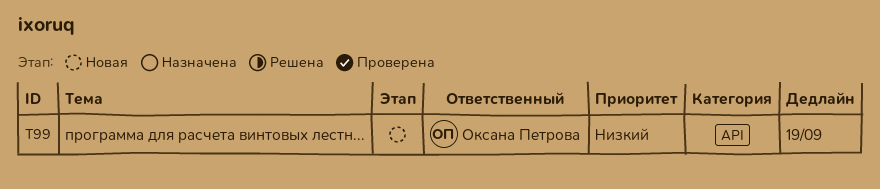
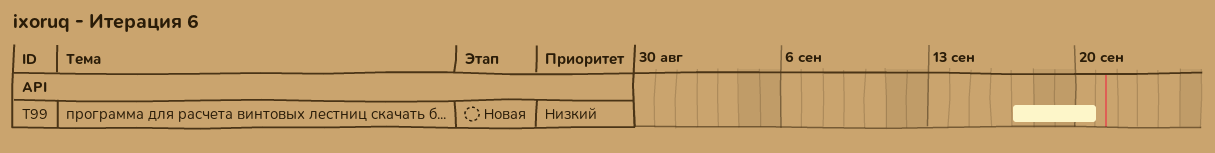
T99, due: Sep 19 -> Sep 20

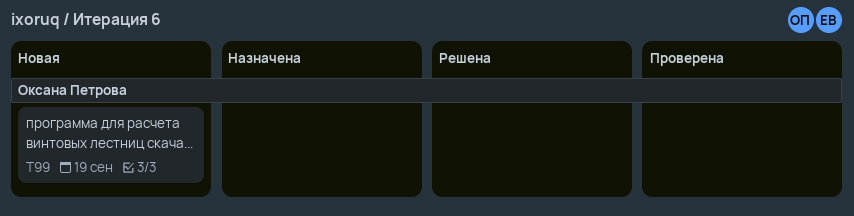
T99, due: Sep 20 -> Sep 19

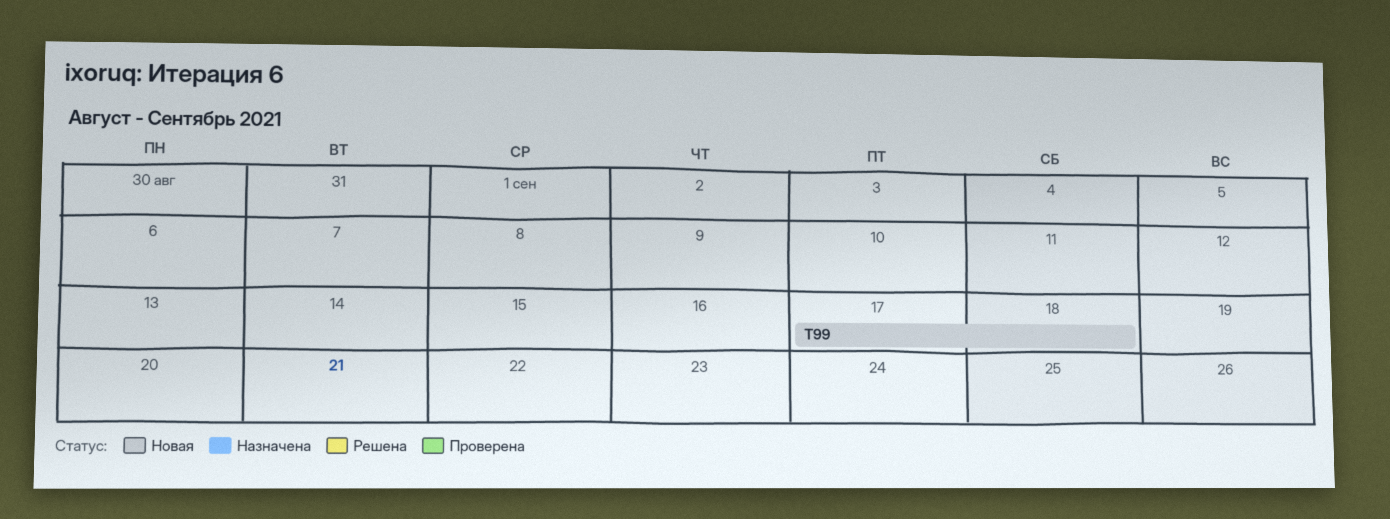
T99, due: Sep 19 -> Sep 18

